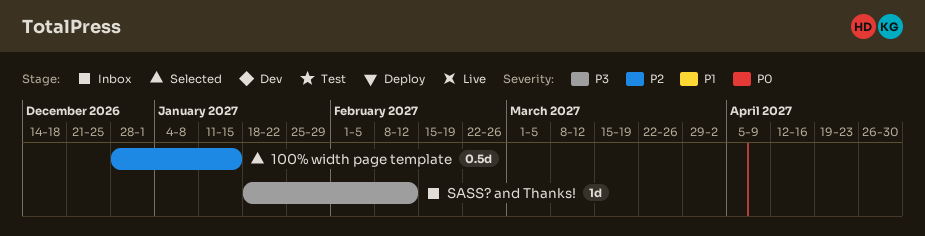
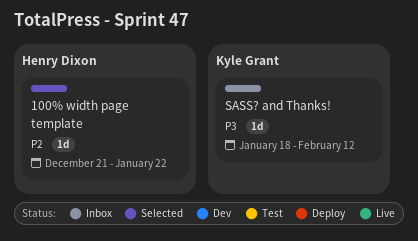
100% width page template, estimate: 0.5d -> 1d
100% width page template, start: Dec 28 -> Dec 21
100% width page template, due: Jan 15 -> Jan 22

